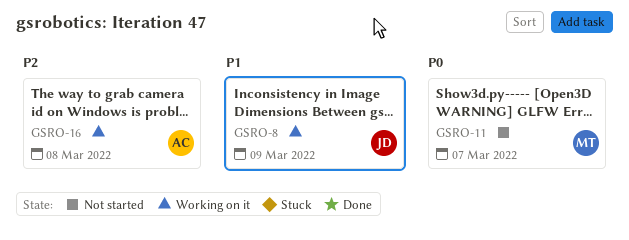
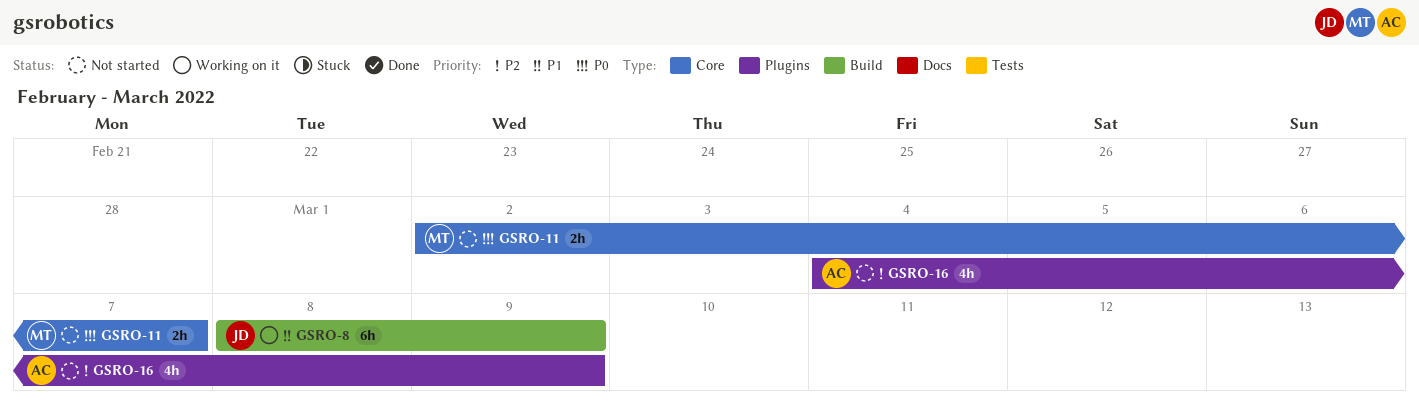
GSRO-16, status: Working on it -> Not started
GSRO-16, due: Mar 8 -> Mar 9

